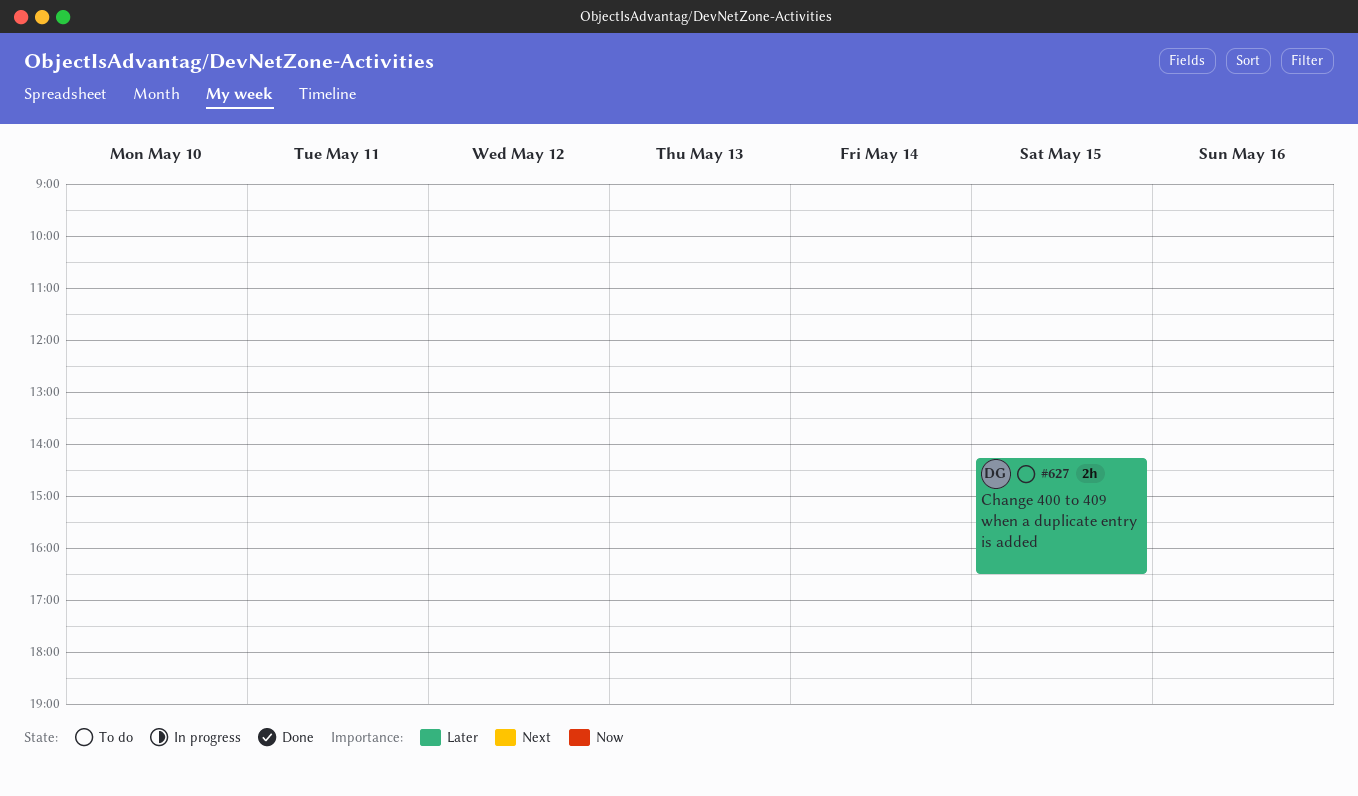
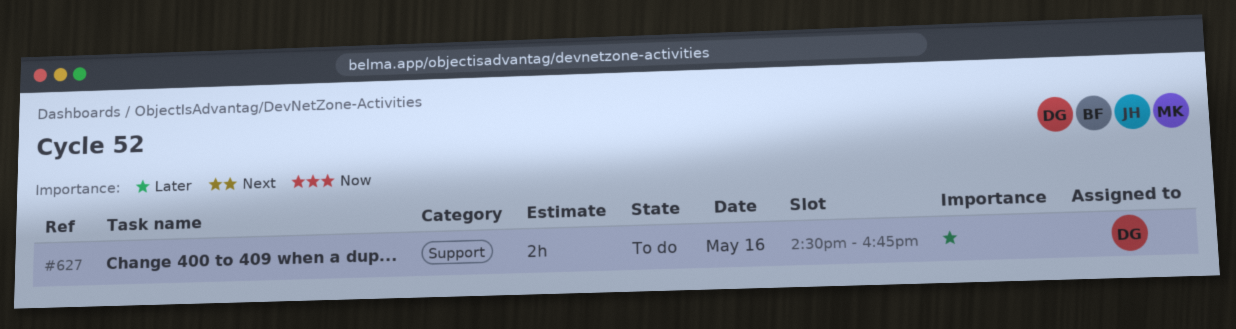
#627, day: May 15 -> May 16
#627, begins: 14:15 -> 14:30
#627, ends: 16:30 -> 16:45

